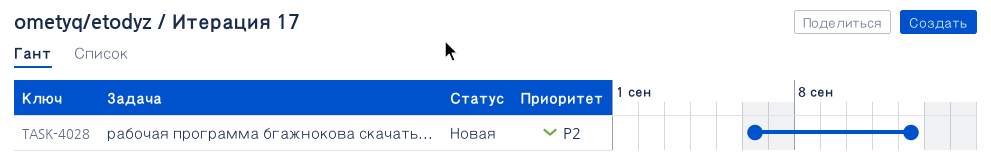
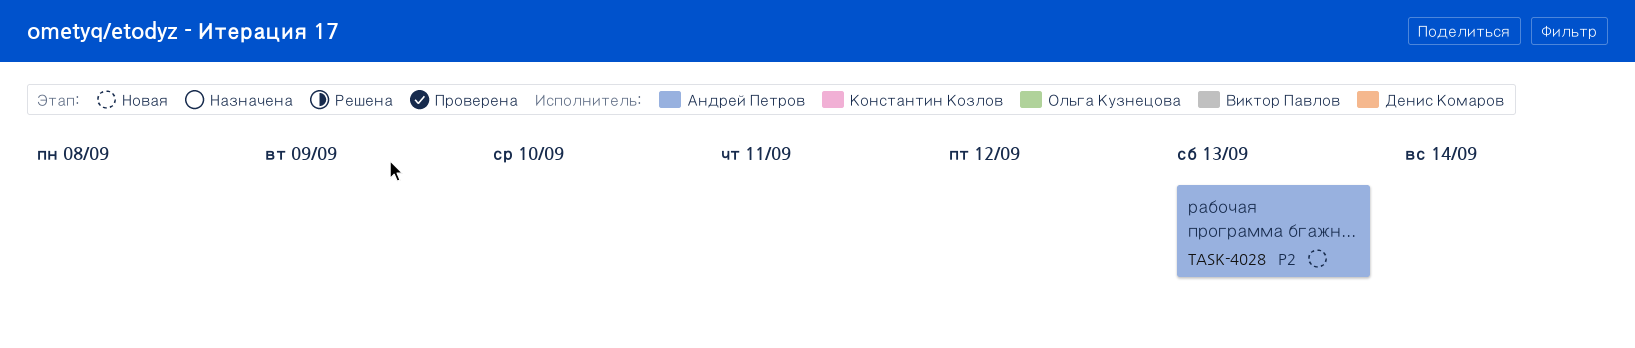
TASK-4028, due: Sep 12 -> Sep 13

